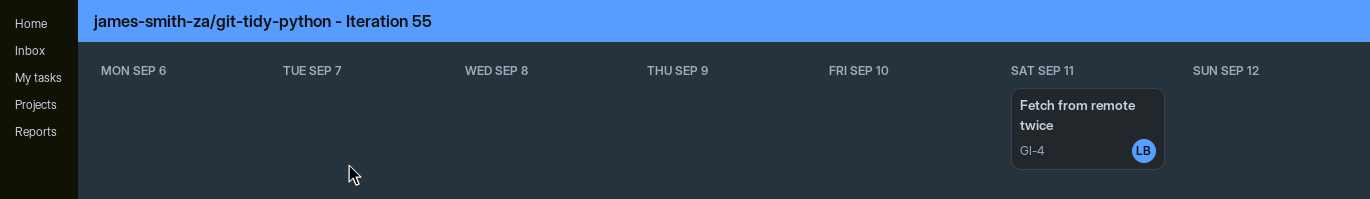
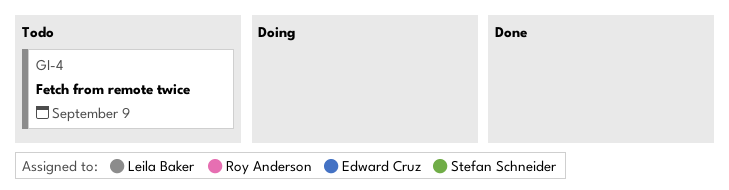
GI-4, due: Sep 11 -> Sep 9

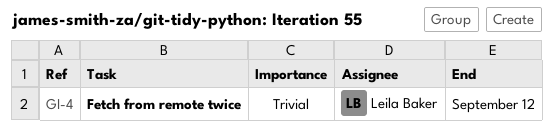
GI-4, due: Sep 9 -> Sep 12

